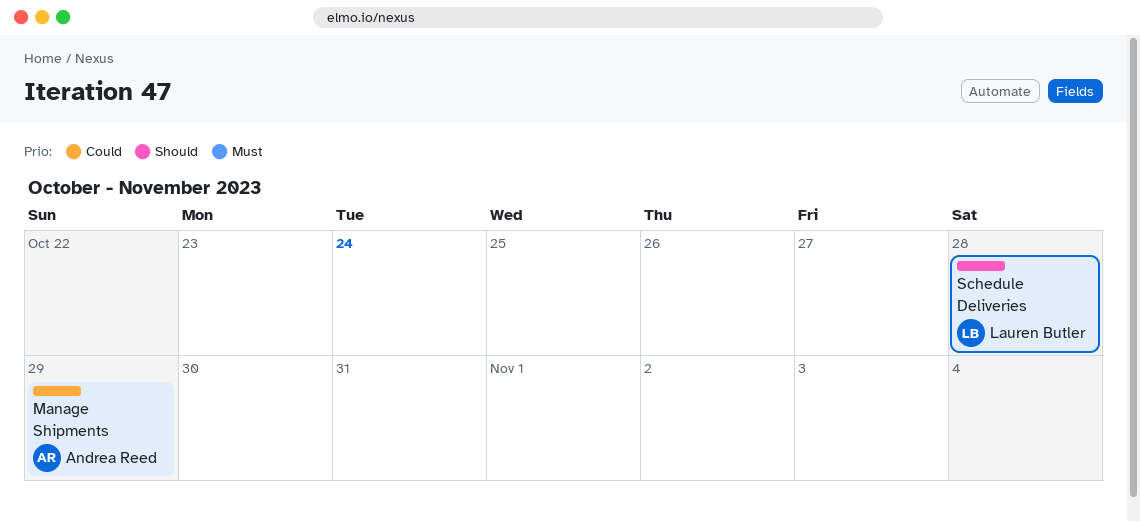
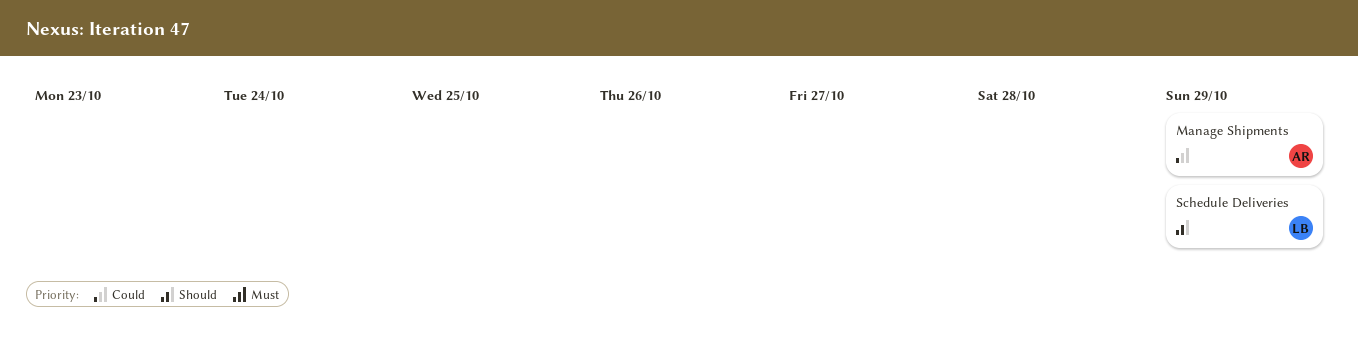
Schedule Deliveries, due: Oct 28 -> Oct 29

